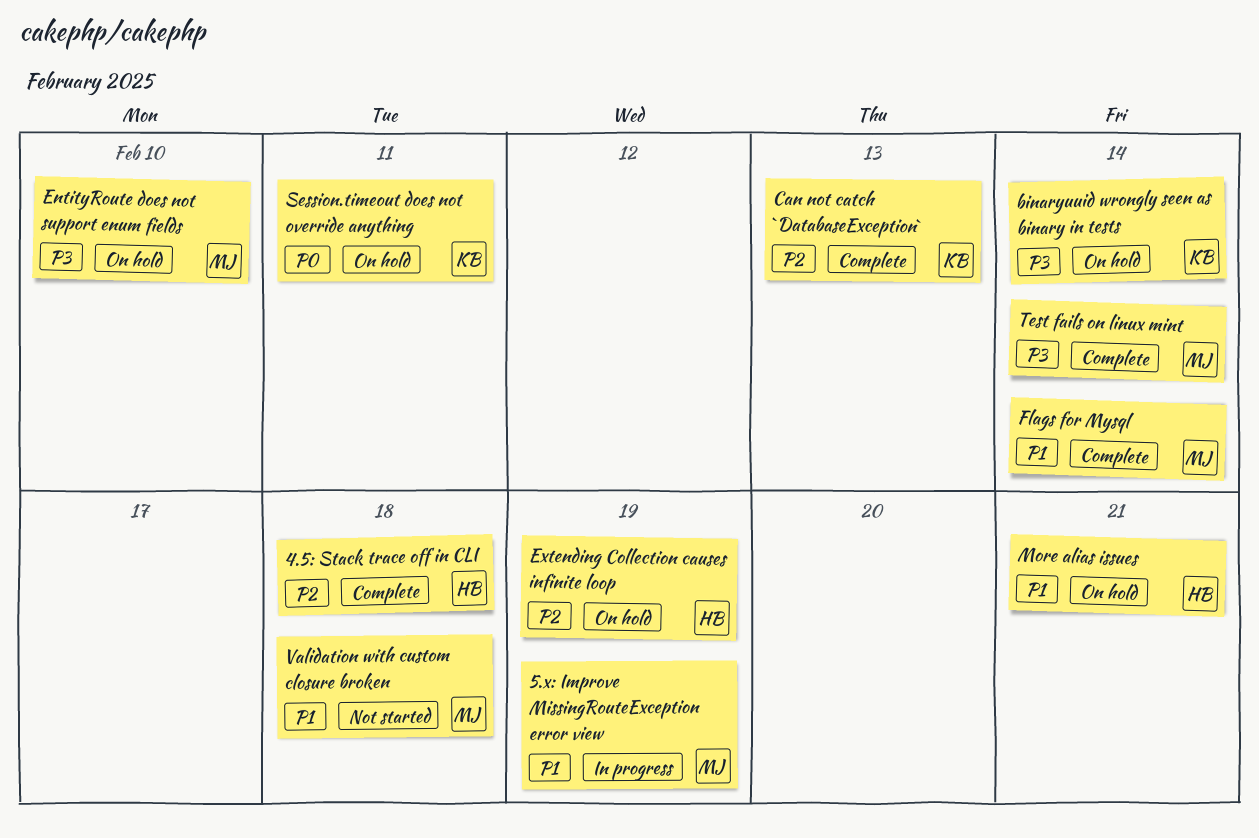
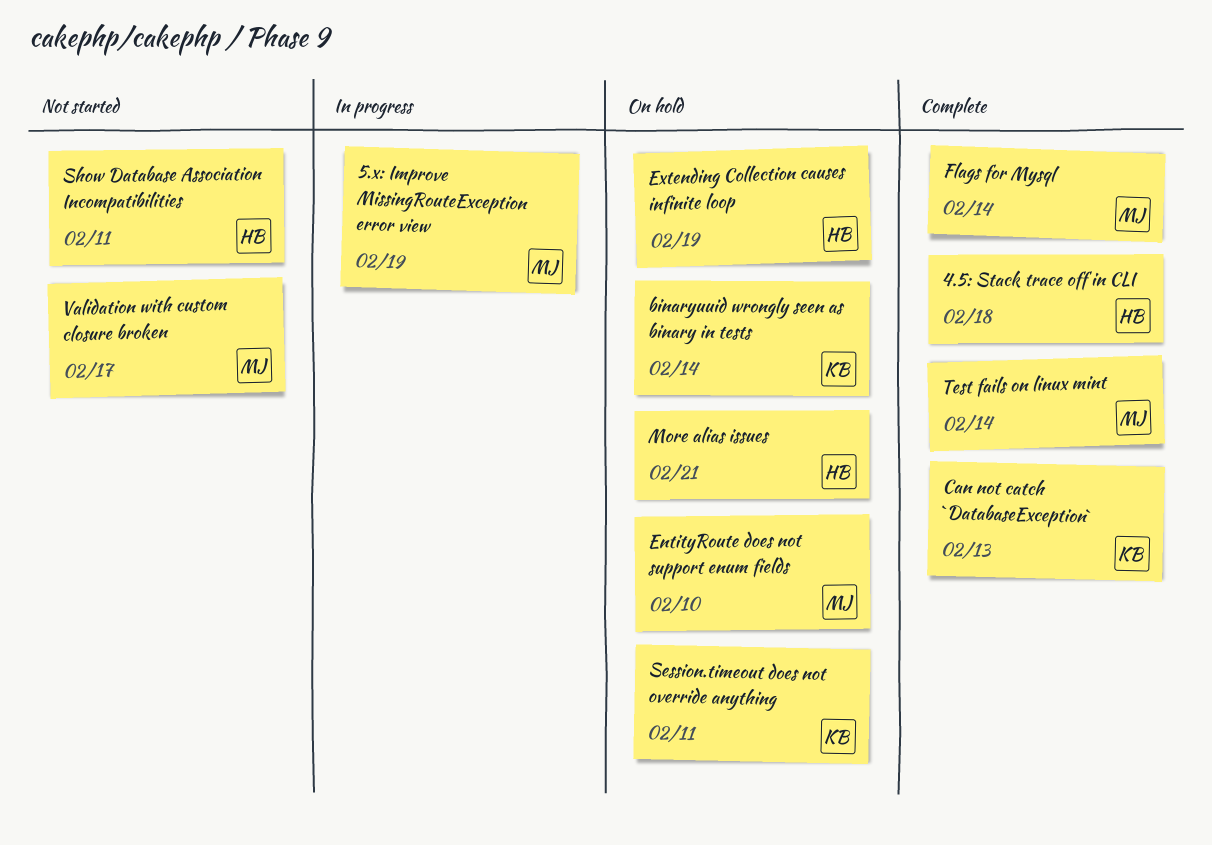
Show Database Association Incompatibilities: none -> present
Validation with custom closure broken, due: Feb 18 -> Feb 17

